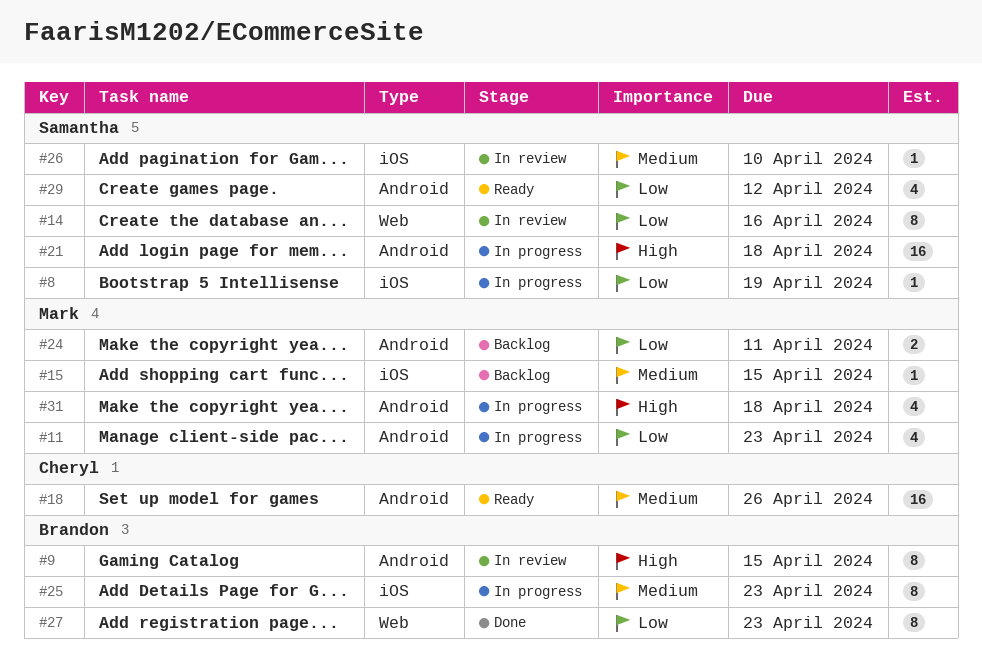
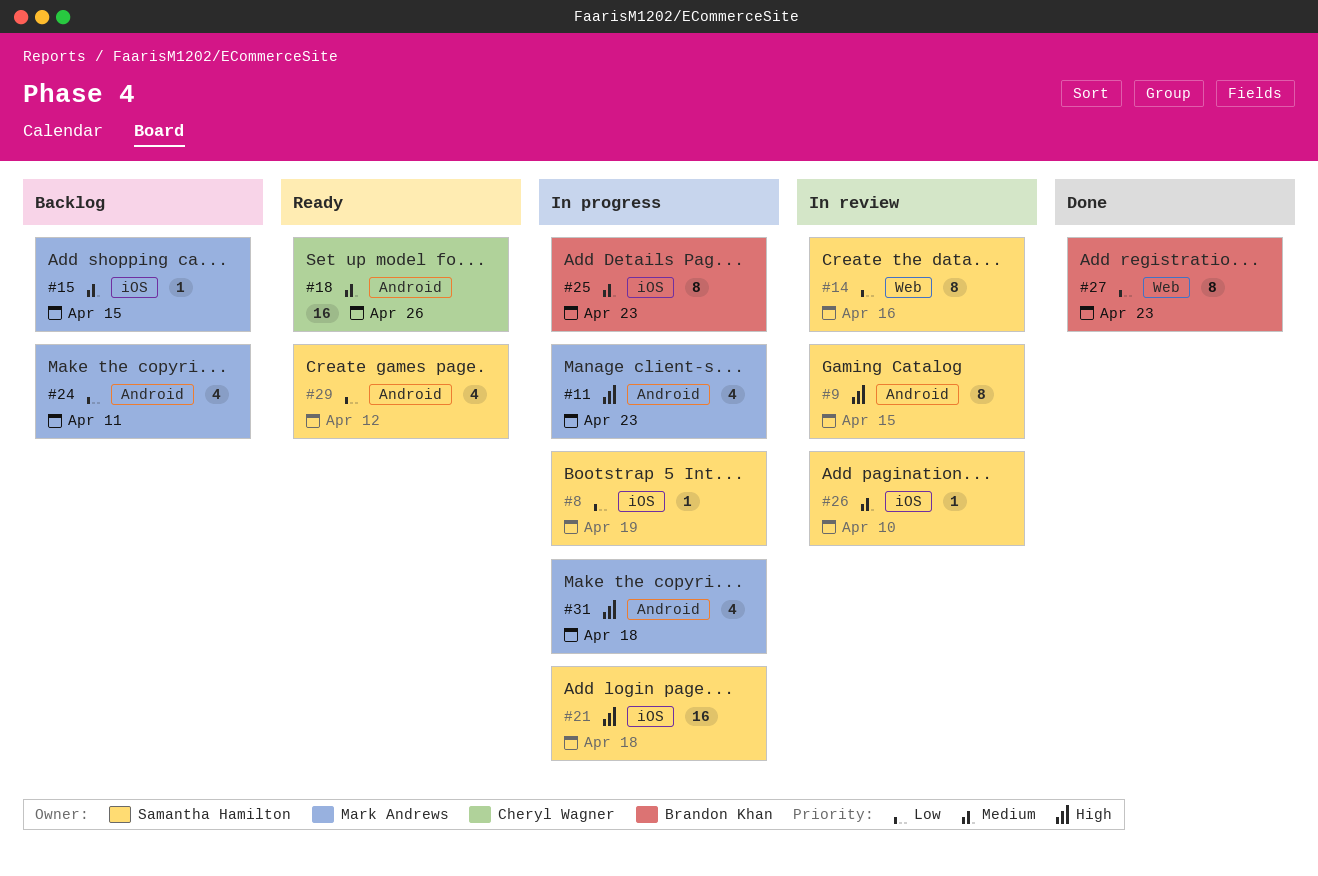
#9, owner: Brandon Khan -> Samantha Hamilton
#11, priority: Low -> High
#21, label: Android -> iOS
#24, estimate: 2 -> 4

